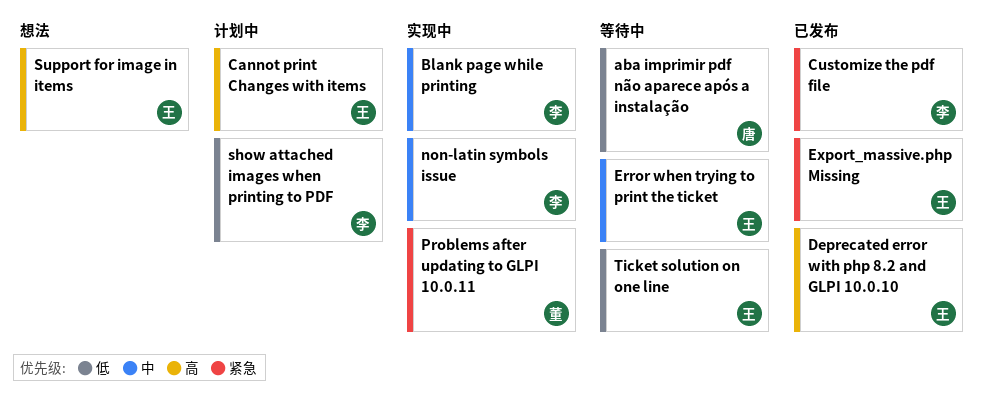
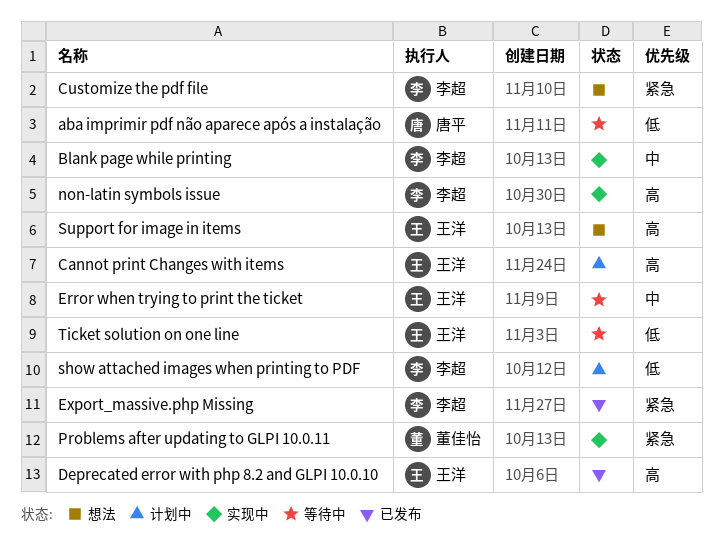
Customize the pdf file, status: 已发布 -> 想法
Export_massive.php Missing, owner: 王洋 -> 李超
non-latin symbols issue, priority: 中 -> 高

